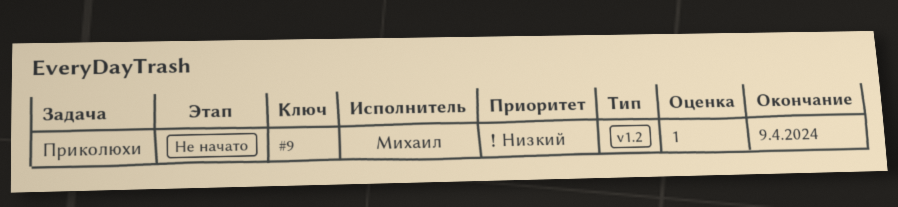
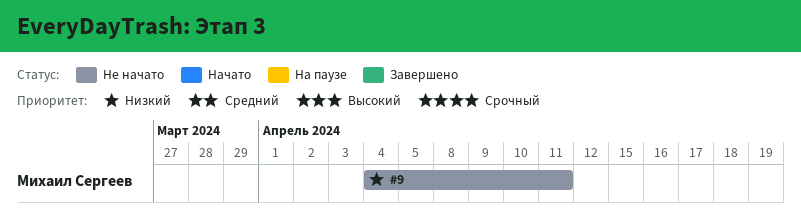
#9, due: Apr 9 -> Apr 11

